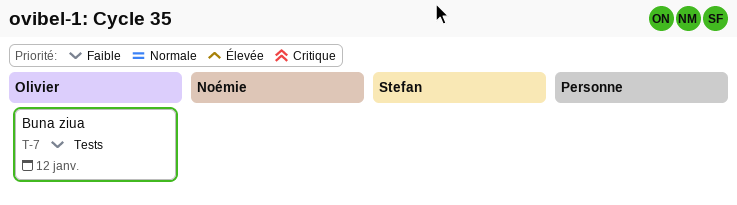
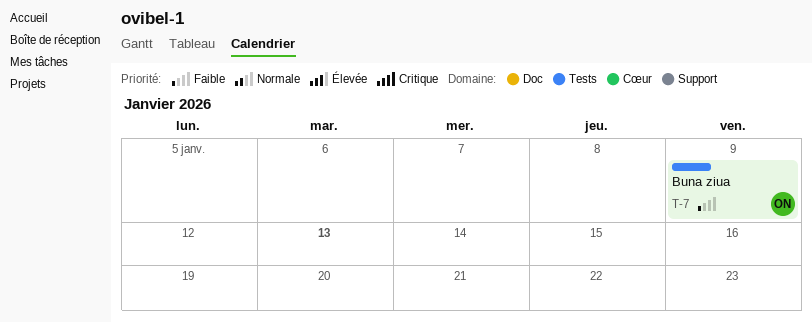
T-7, due: Jan 12 -> Jan 9

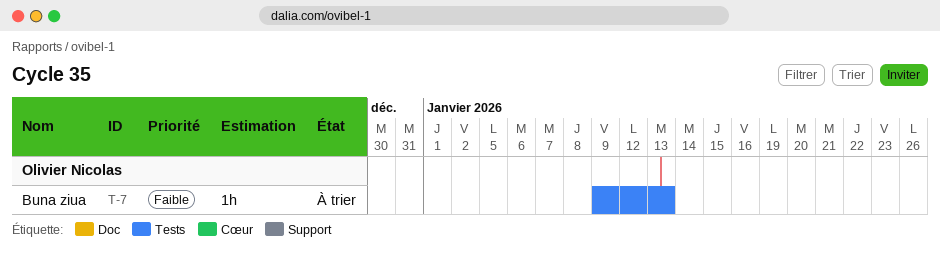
T-7, due: Jan 9 -> Jan 13

